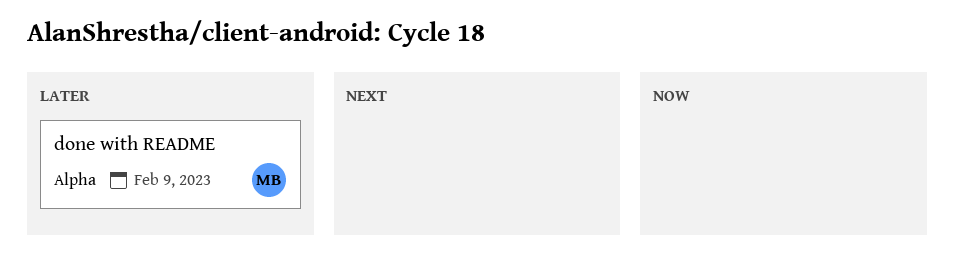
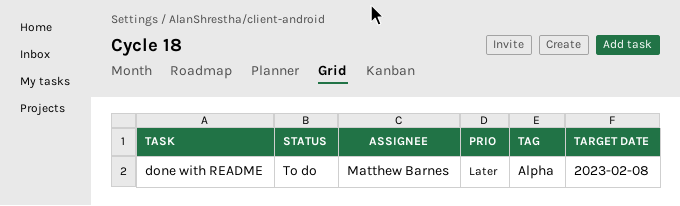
done with README, due: Feb 9 -> Feb 8

